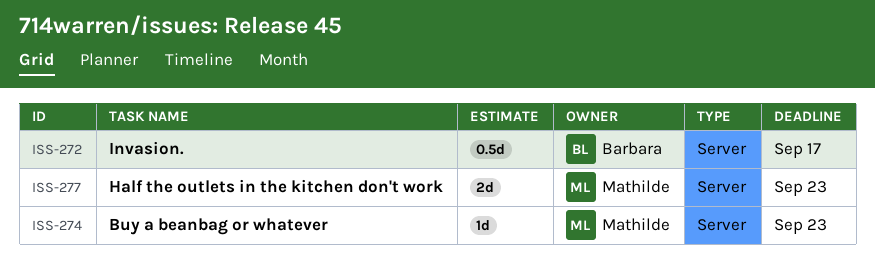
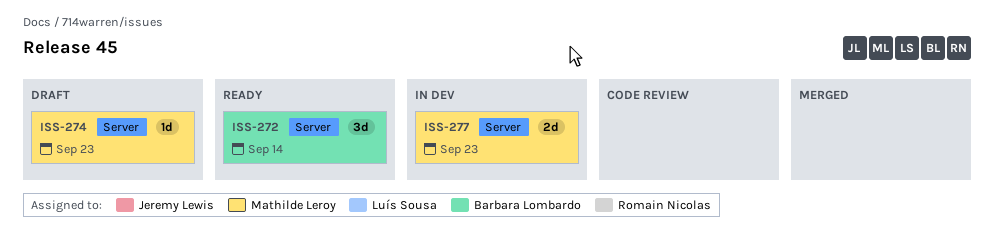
ISS-272, estimate: 0.5d -> 3d
ISS-272, due: Sep 17 -> Sep 14

